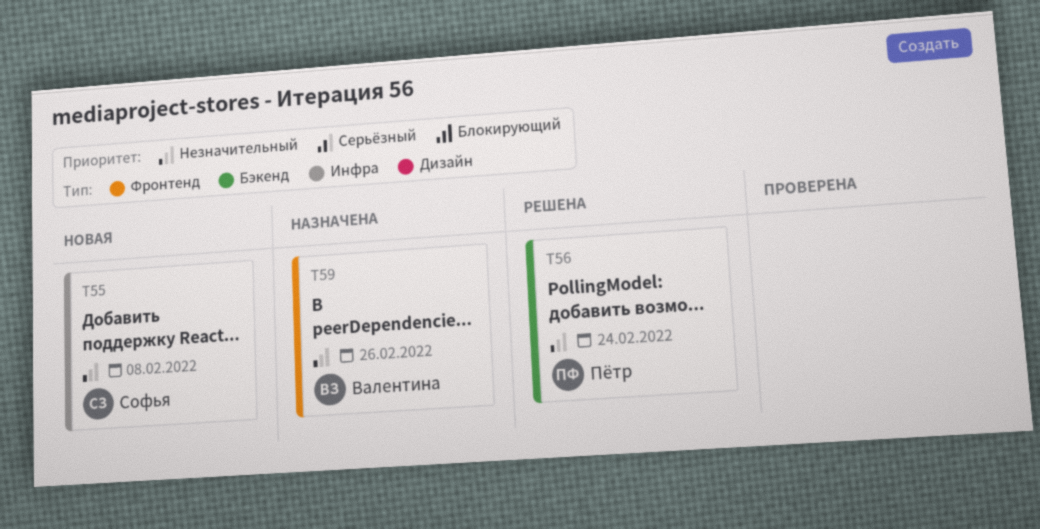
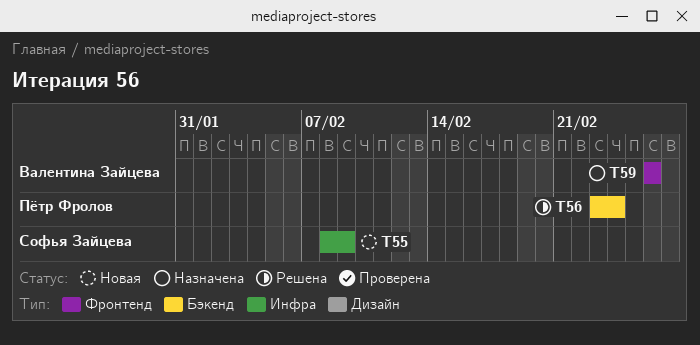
T55, due: Feb 8 -> Feb 9

